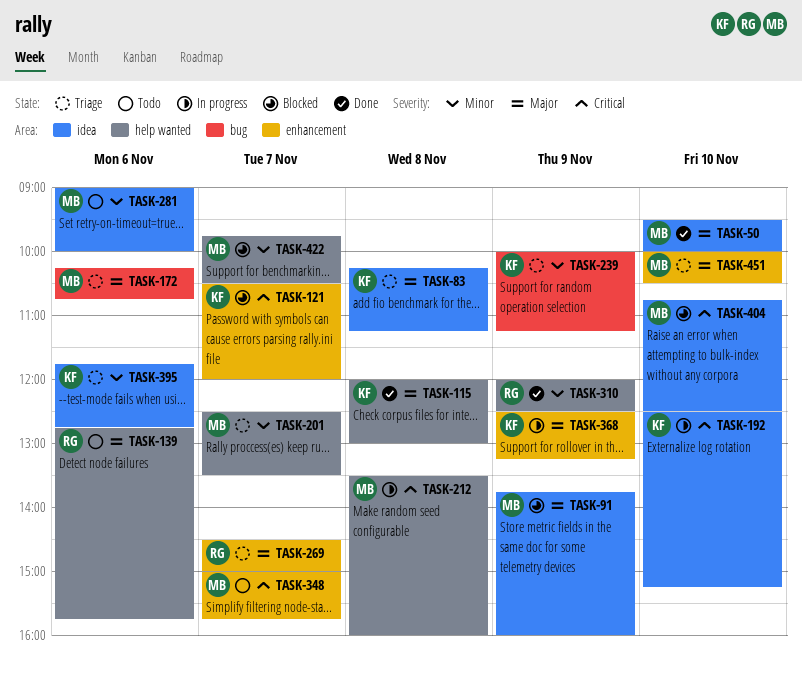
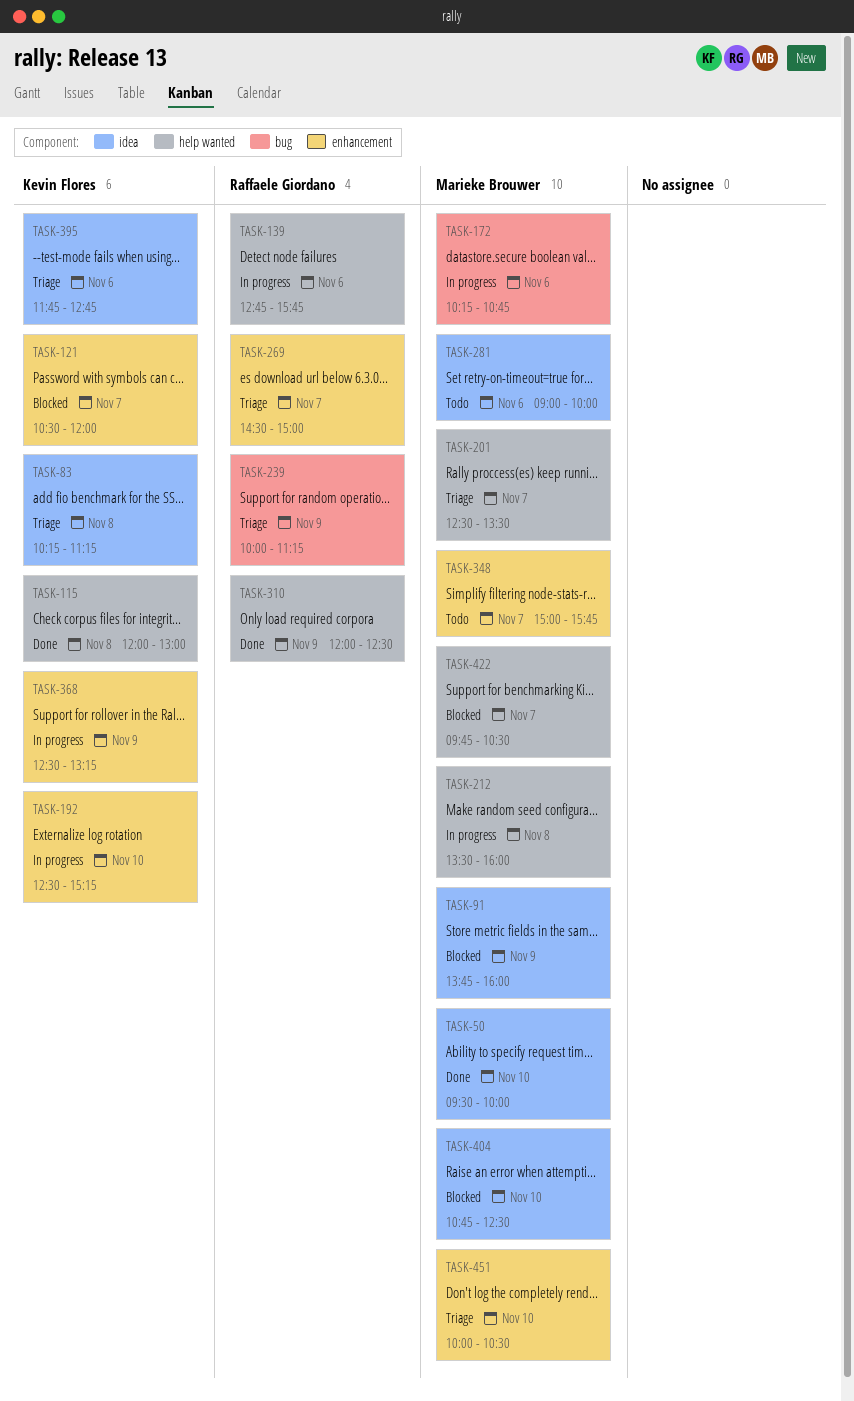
TASK-139, status: Todo -> In progress
TASK-172, status: Triage -> In progress
TASK-192, label: idea -> enhancement
TASK-239, owner: Kevin Flores -> Raffaele Giordano

